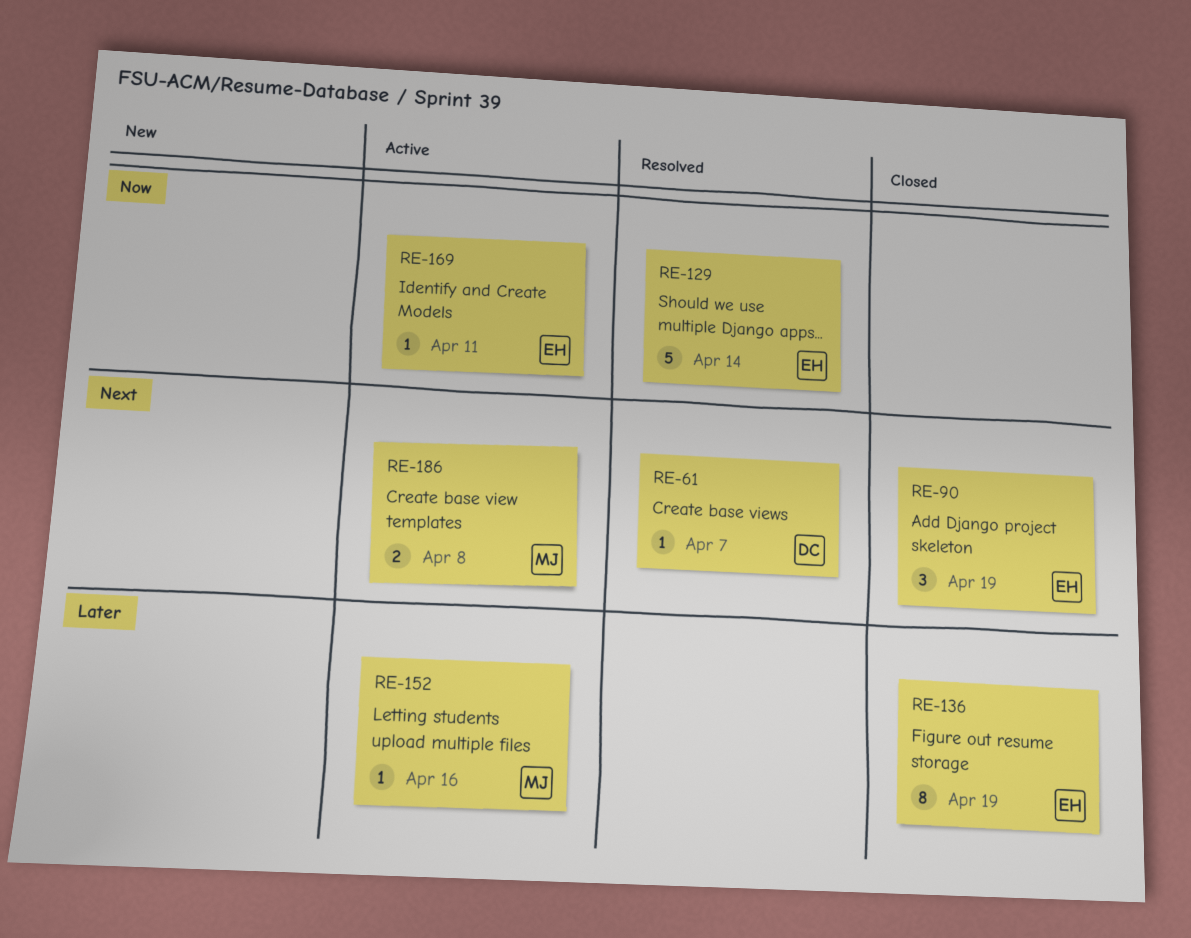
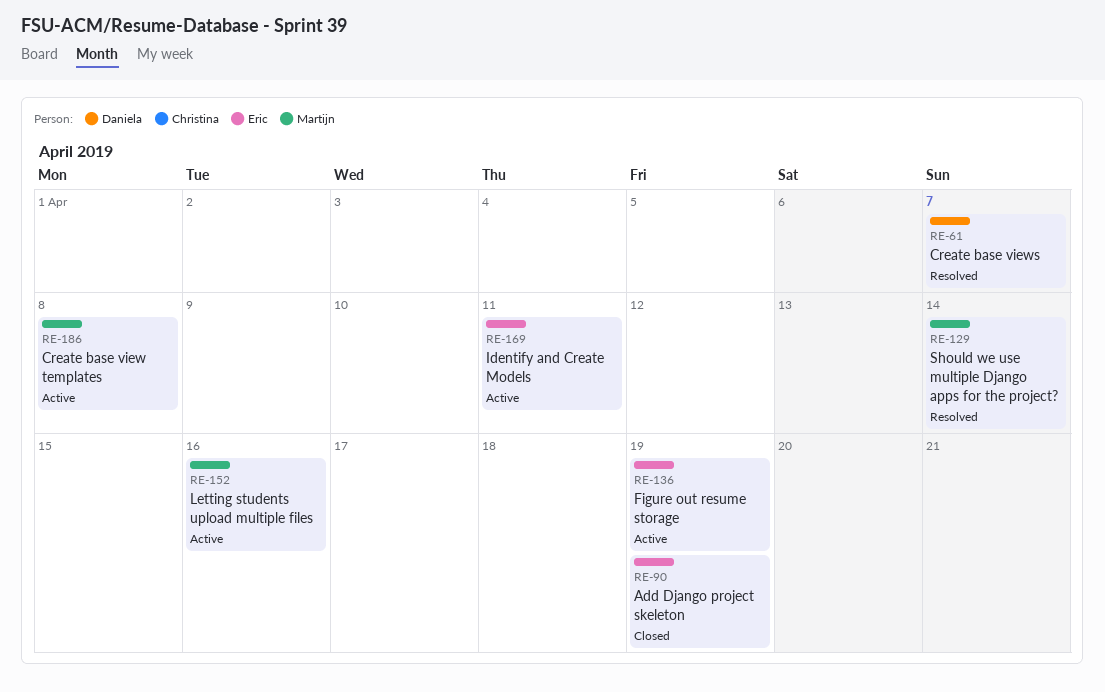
RE-129, owner: Eric -> Martijn
RE-136, status: Closed -> Active

